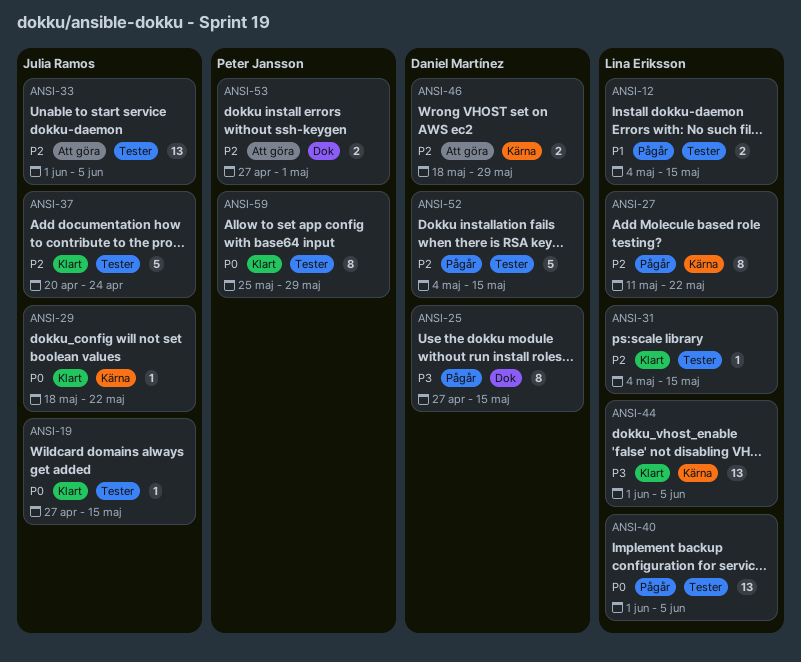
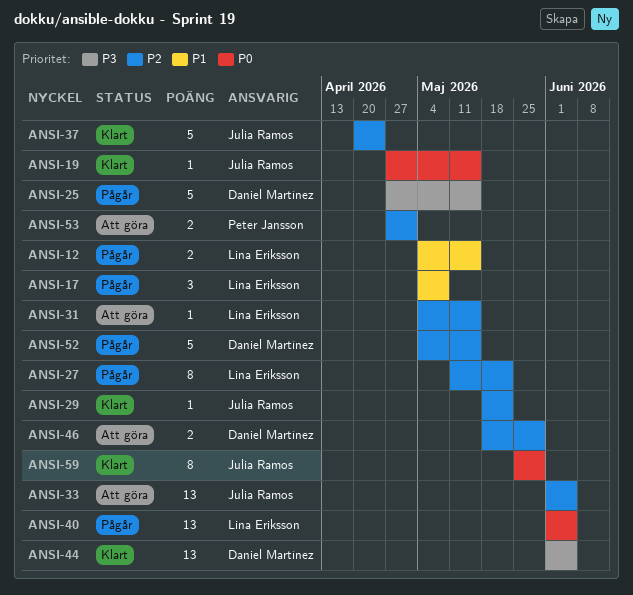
ANSI-17: none -> present
ANSI-25, estimate: 8 -> 5
ANSI-29, priority: P0 -> P2
ANSI-31, status: Klart -> Att göra
ANSI-44, owner: Lina Eriksson -> Daniel Martínez
ANSI-59, owner: Peter Jansson -> Julia Ramos

